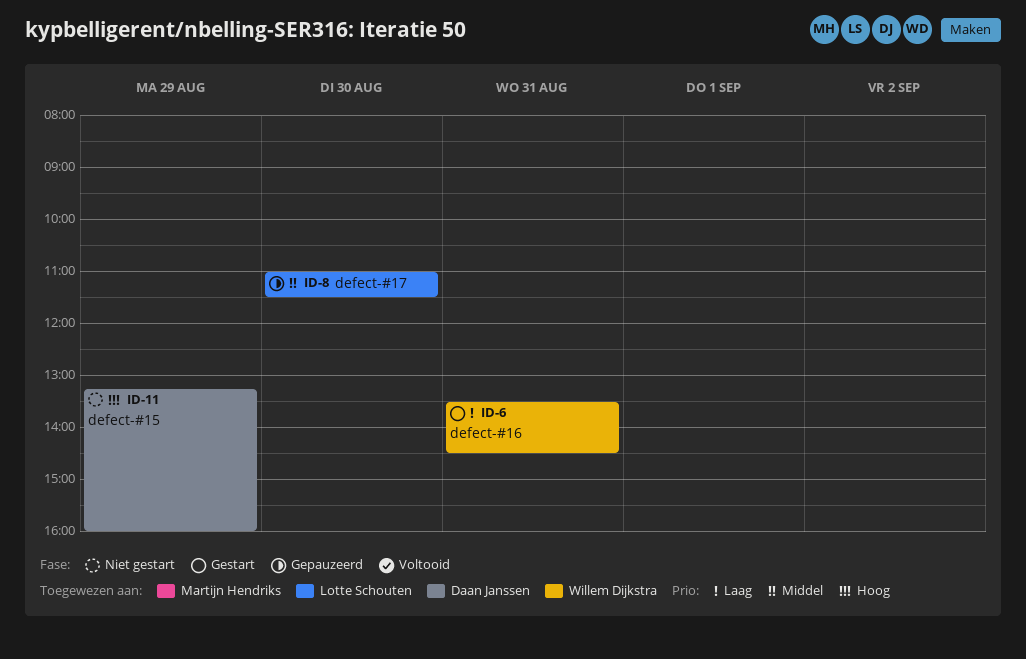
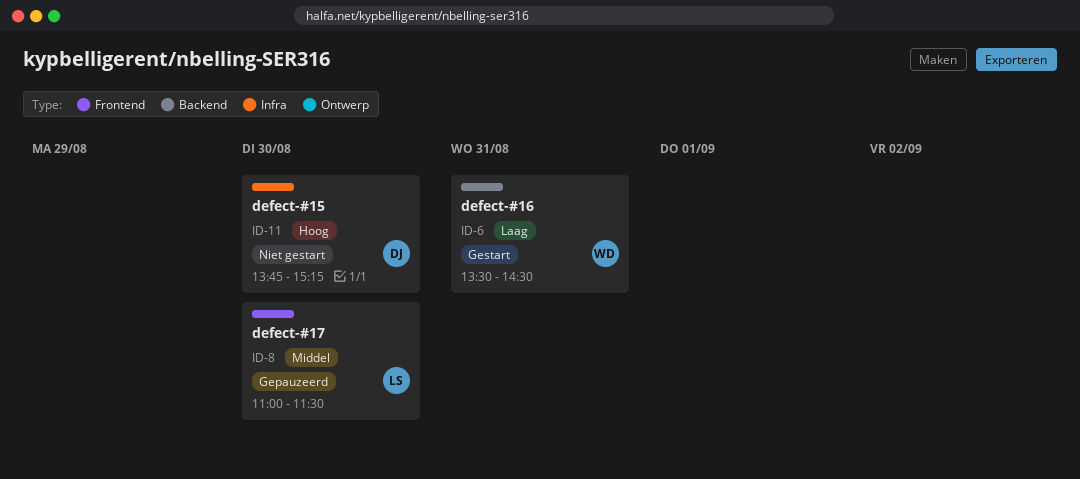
ID-11, day: Aug 29 -> Aug 30
ID-11, begins: 13:15 -> 13:45
ID-11, ends: 16:00 -> 15:15

